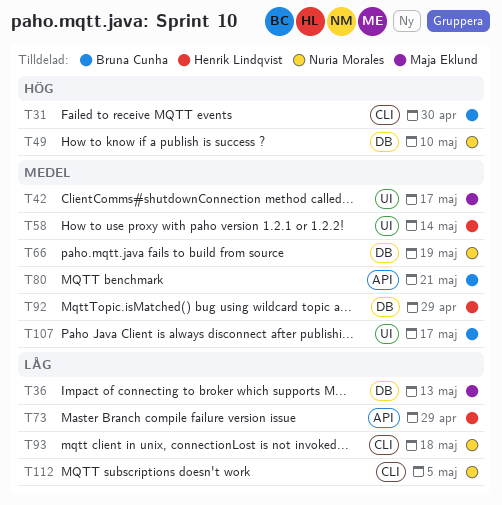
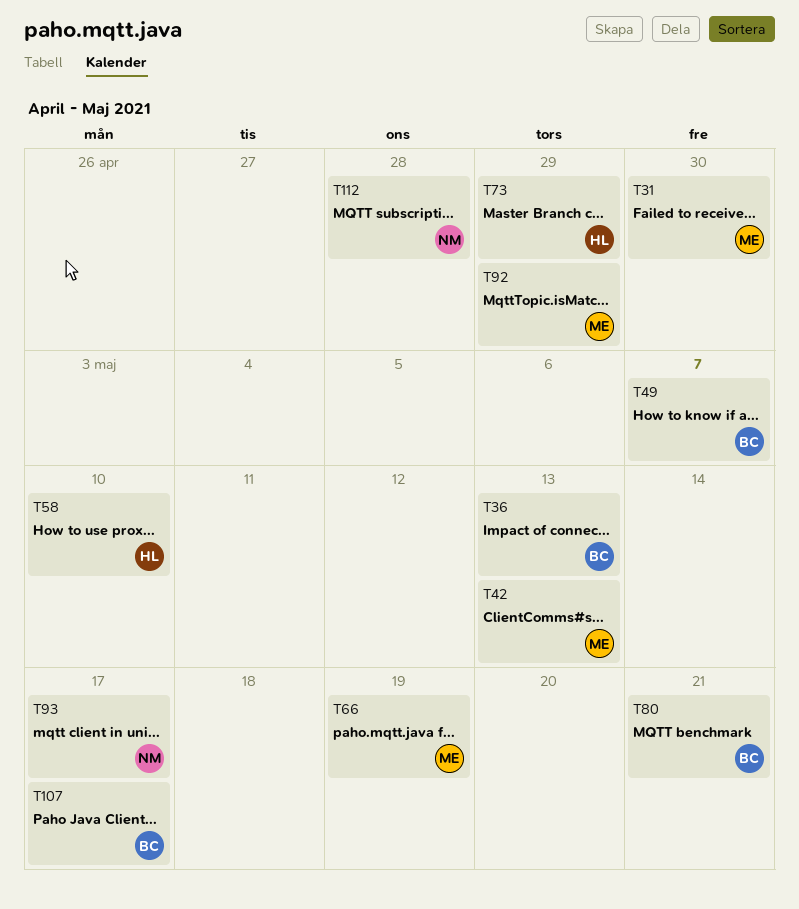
T31, owner: Bruna Cunha -> Maja Eklund
T36, owner: Maja Eklund -> Bruna Cunha
T42, due: May 17 -> May 13
T49, owner: Nuria Morales -> Bruna Cunha
T49, due: May 10 -> May 7
T58, due: May 14 -> May 10
T66, owner: Nuria Morales -> Maja Eklund
T92, owner: Henrik Lindqvist -> Maja Eklund
T93, due: May 18 -> May 17
T112, due: May 5 -> Apr 28

